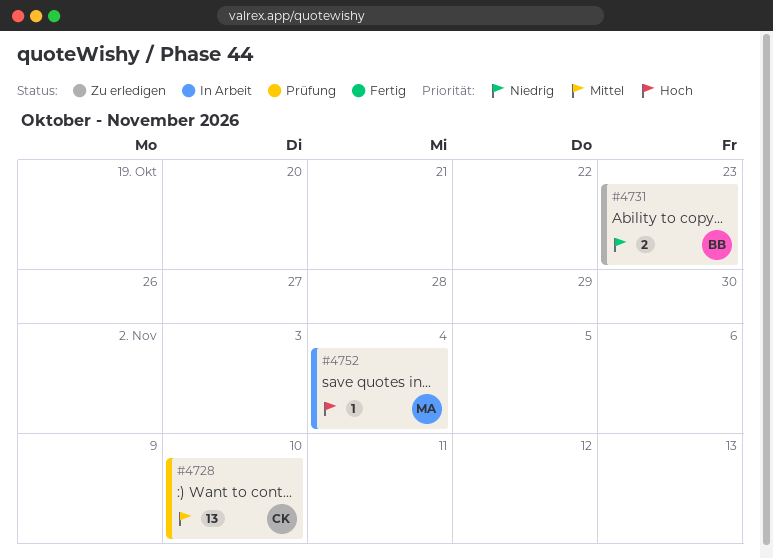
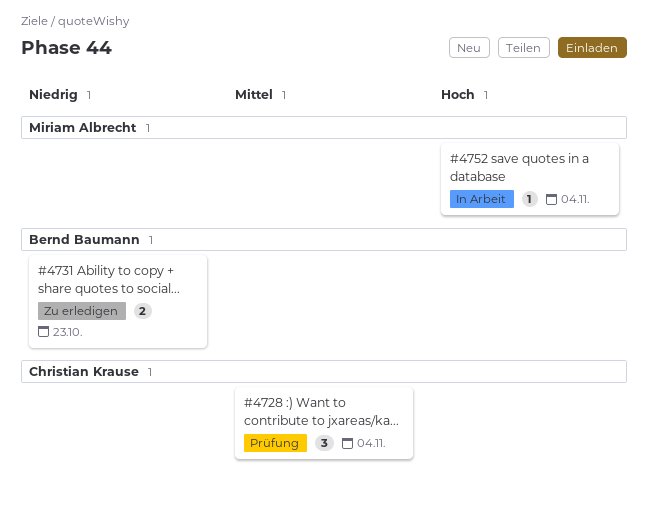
#4728, estimate: 13 -> 3
#4728, due: Nov 10 -> Nov 4

